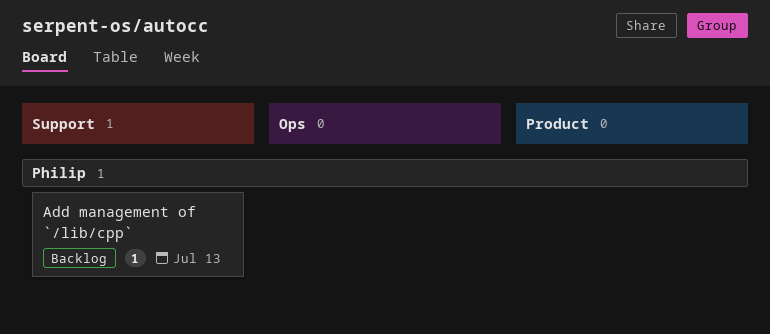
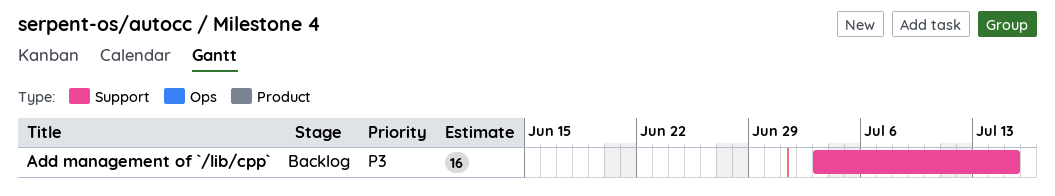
Add management of `/lib/cpp`, estimate: 1 -> 16
Add management of `/lib/cpp`, due: Jul 13 -> Jul 15

